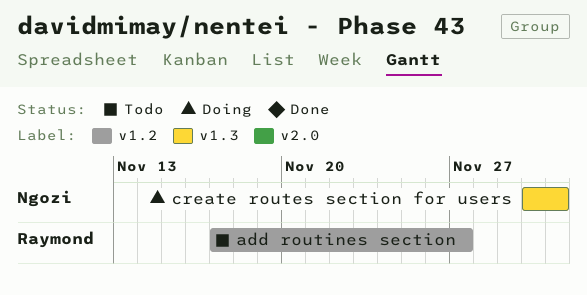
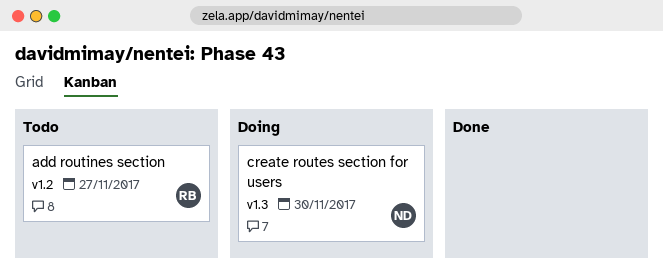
create routes section for users, due: Dec 1 -> Nov 30

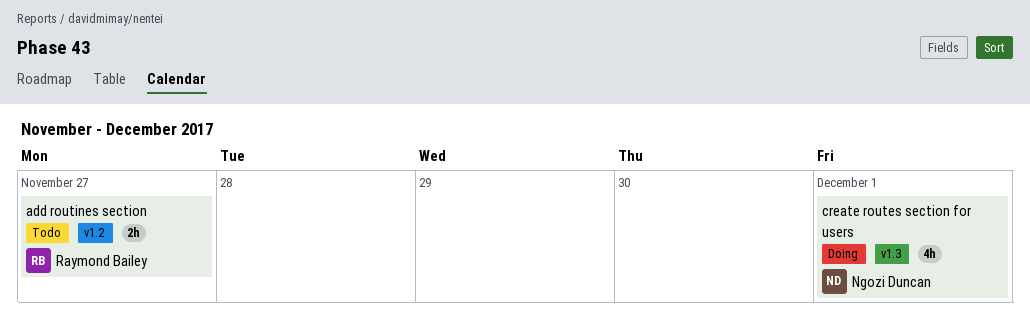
create routes section for users, due: Nov 30 -> Dec 1

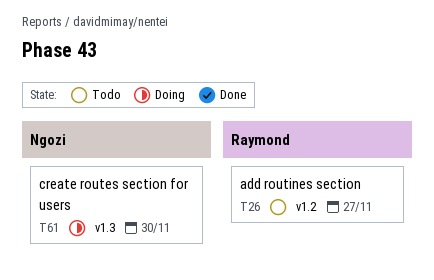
create routes section for users, due: Dec 1 -> Nov 30

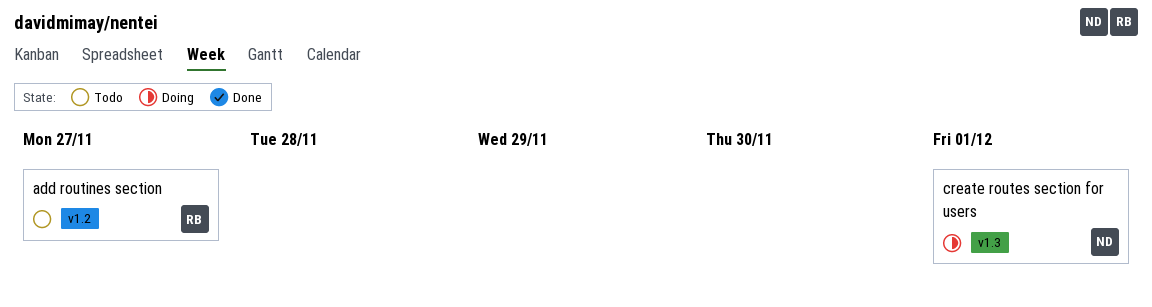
create routes section for users, due: Nov 30 -> Dec 1

